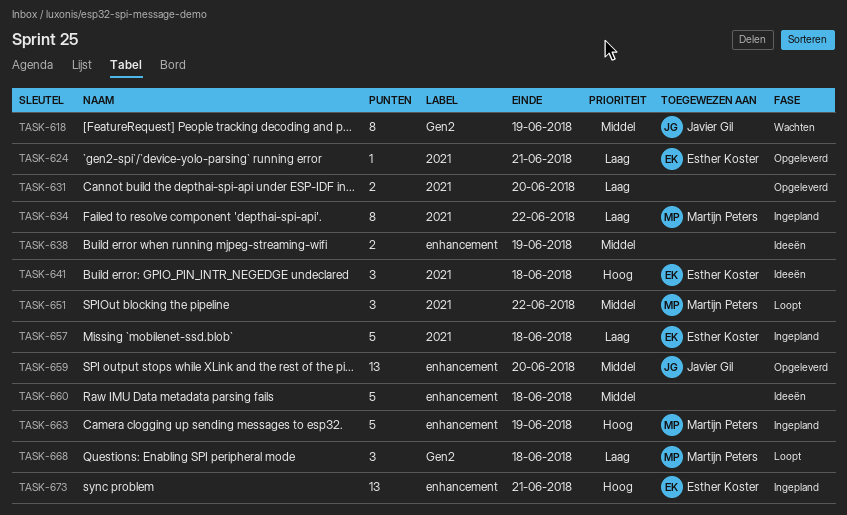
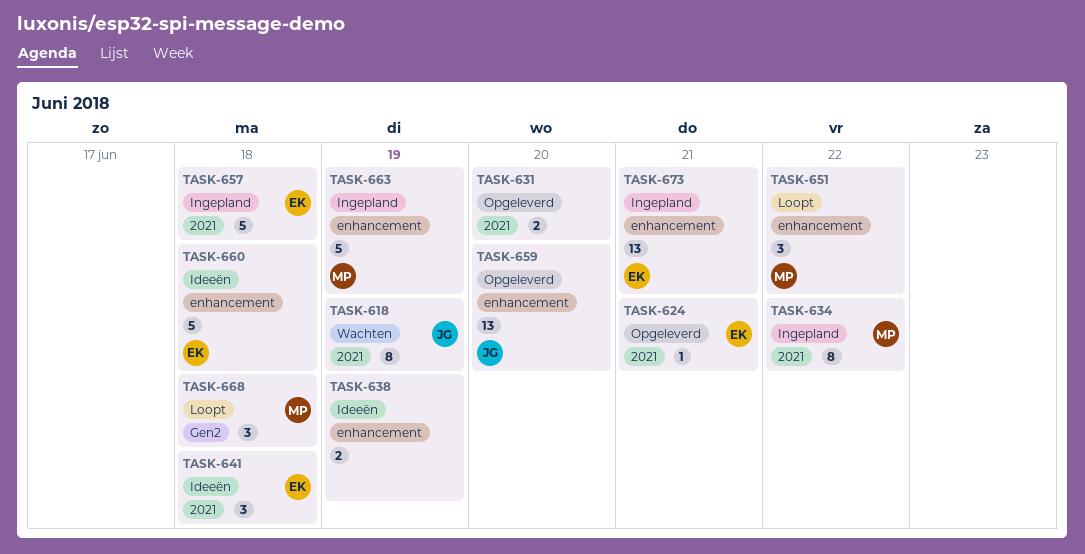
TASK-618, label: Gen2 -> 2021
TASK-651, label: 2021 -> enhancement
TASK-660, owner: none -> Esther Koster

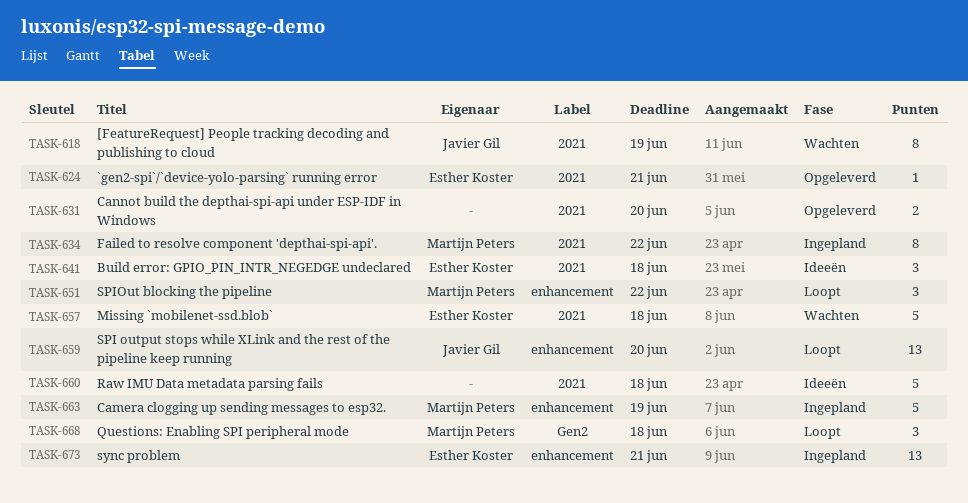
TASK-638: present -> none
TASK-657, status: Ingepland -> Wachten
TASK-659, status: Opgeleverd -> Loopt
TASK-660, owner: Esther Koster -> none
TASK-660, label: enhancement -> 2021

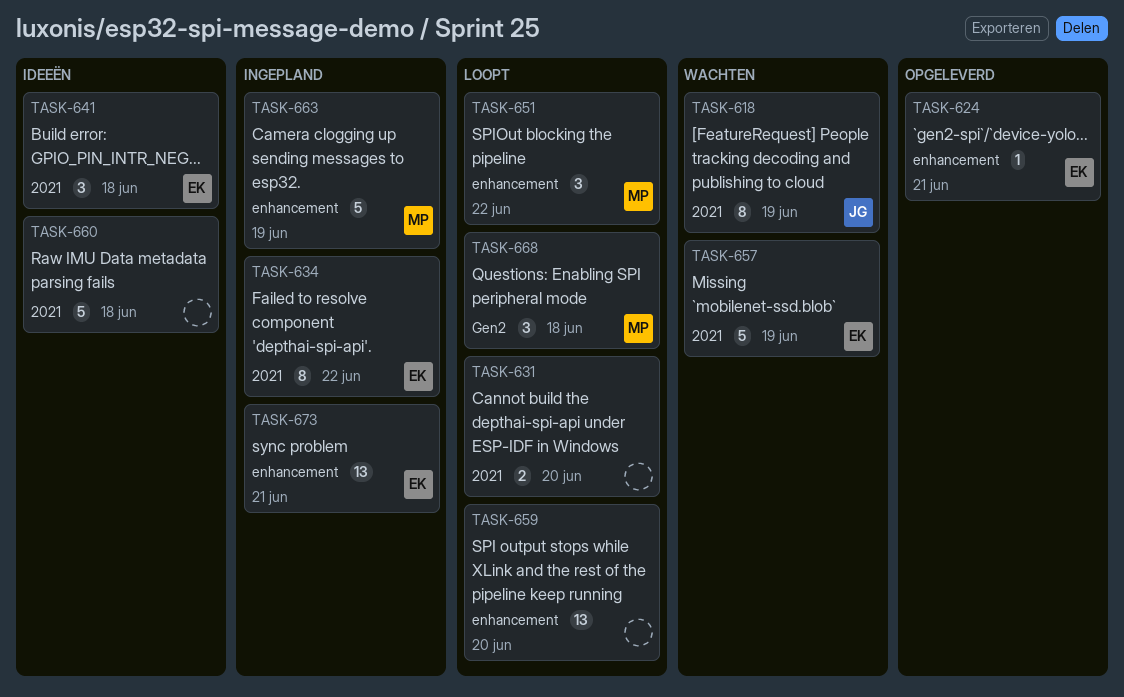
TASK-624, label: 2021 -> enhancement
TASK-631, status: Opgeleverd -> Loopt
TASK-634, owner: Martijn Peters -> Esther Koster
TASK-657, due: Jun 18 -> Jun 19
TASK-659, owner: Javier Gil -> none

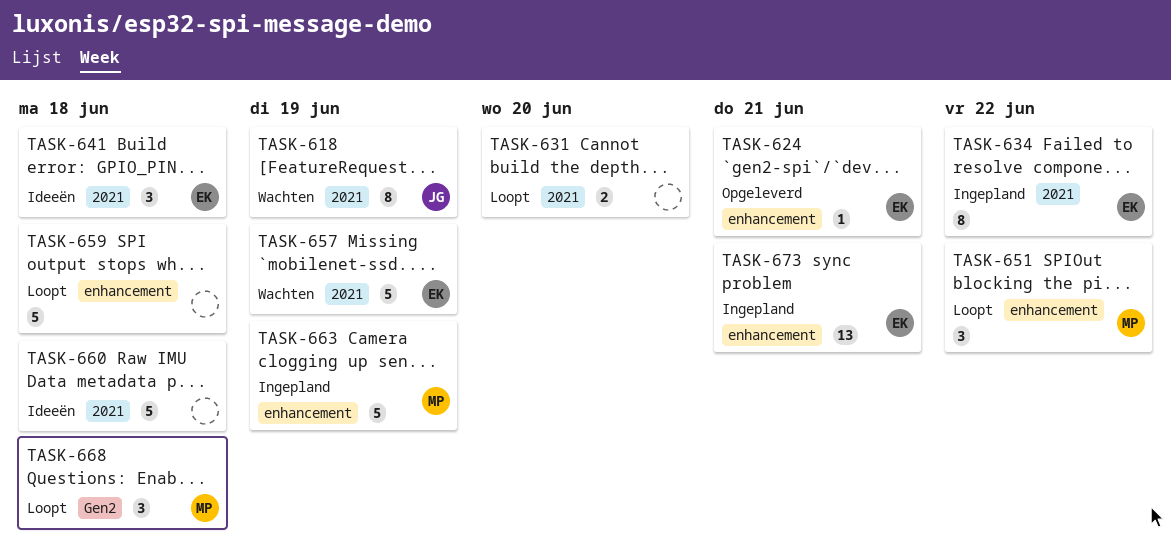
TASK-659, estimate: 13 -> 5
TASK-659, due: Jun 20 -> Jun 18

